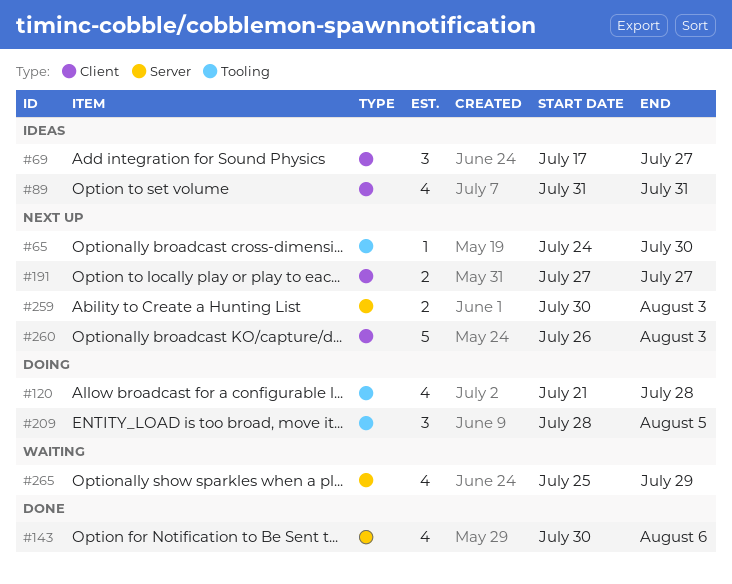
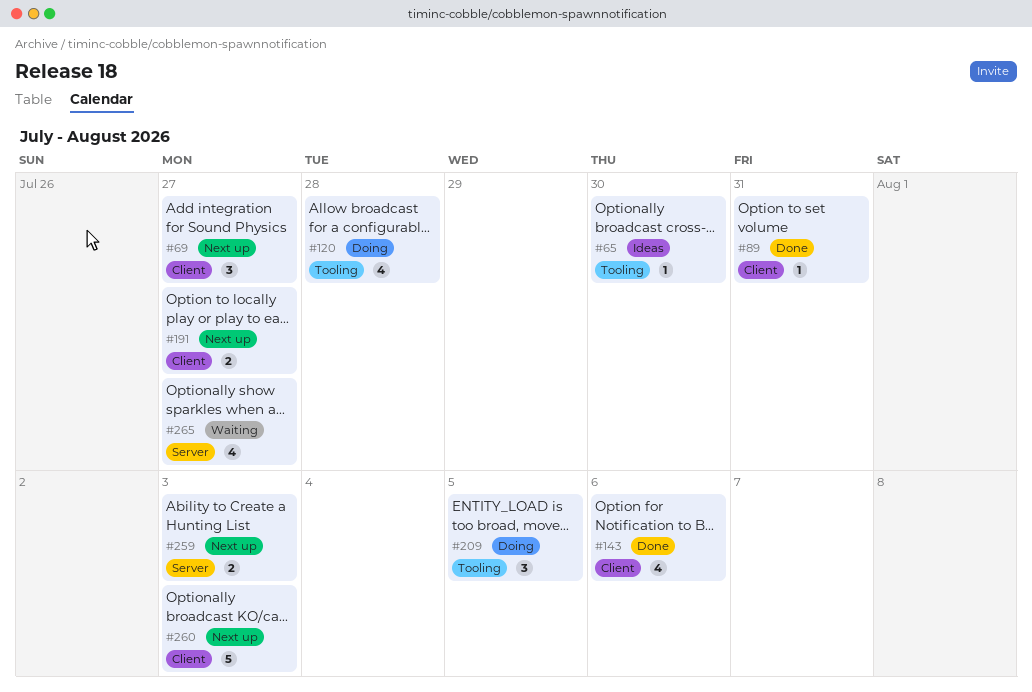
#65, status: Next up -> Ideas
#69, status: Ideas -> Next up
#89, status: Ideas -> Done
#89, estimate: 4 -> 1
#143, label: Server -> Client
#265, due: Jul 29 -> Jul 27

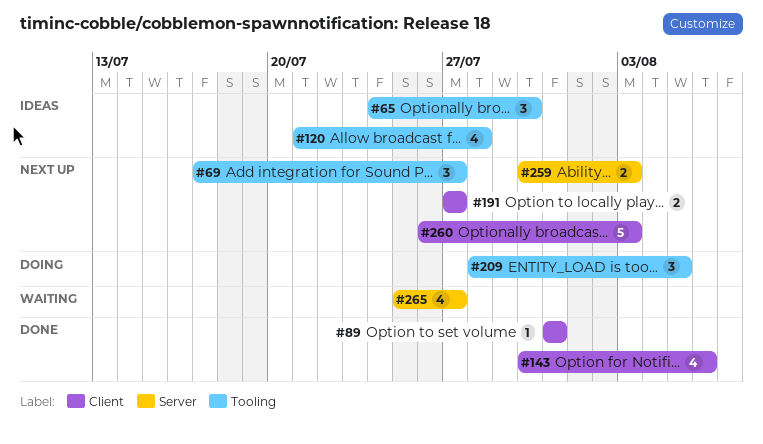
#65, estimate: 1 -> 3
#69, label: Client -> Tooling
#120, status: Doing -> Ideas

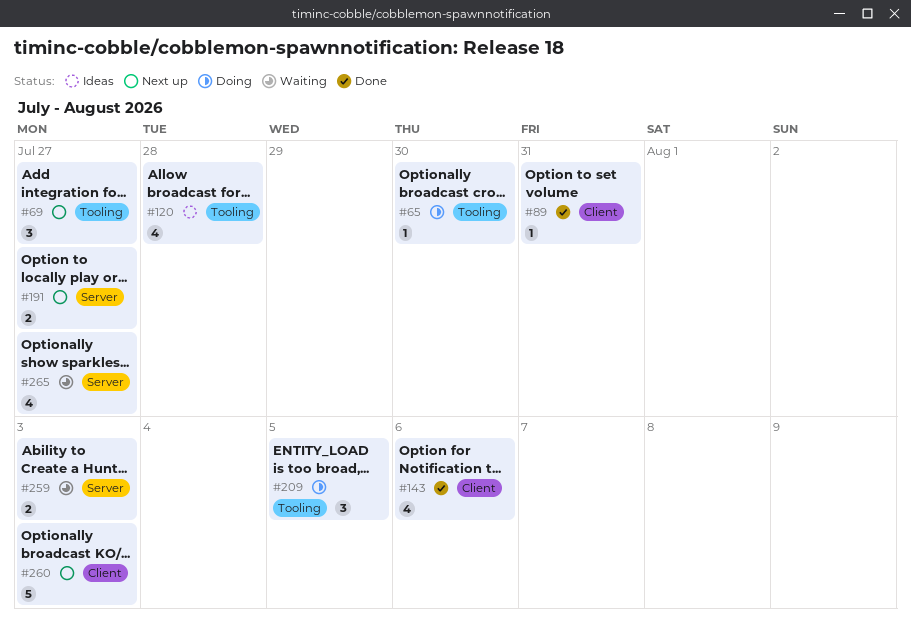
#65, status: Ideas -> Doing
#65, estimate: 3 -> 1
#191, label: Client -> Server
#259, status: Next up -> Waiting

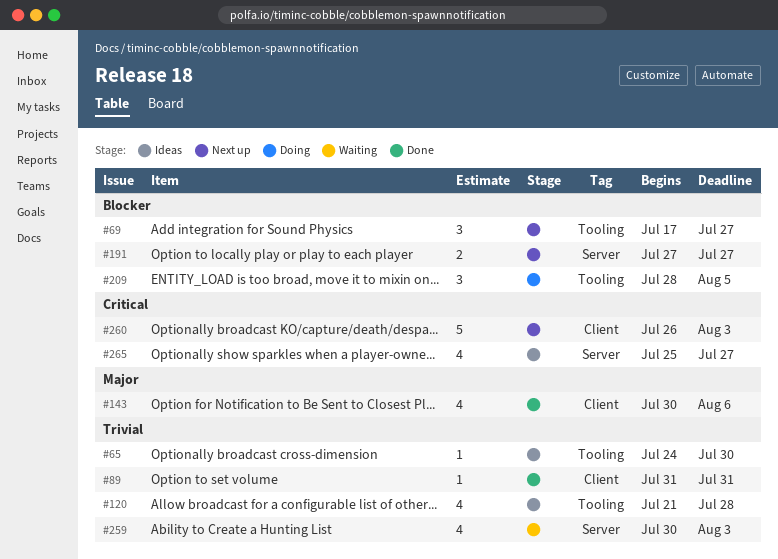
#65, status: Doing -> Ideas
#259, estimate: 2 -> 4
#265, status: Waiting -> Ideas

